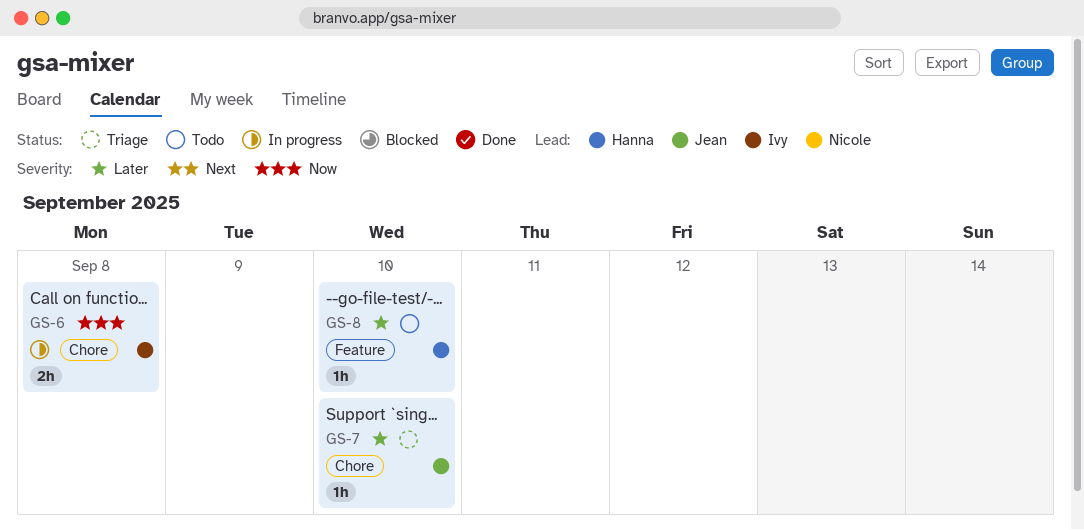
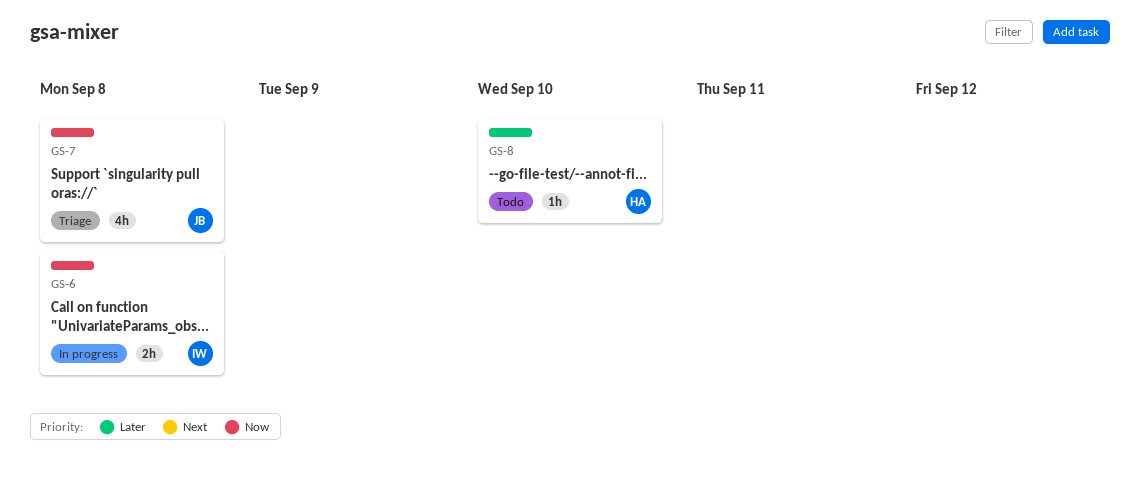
GS-7, priority: Later -> Now
GS-7, estimate: 1h -> 4h
GS-7, due: Sep 10 -> Sep 8

